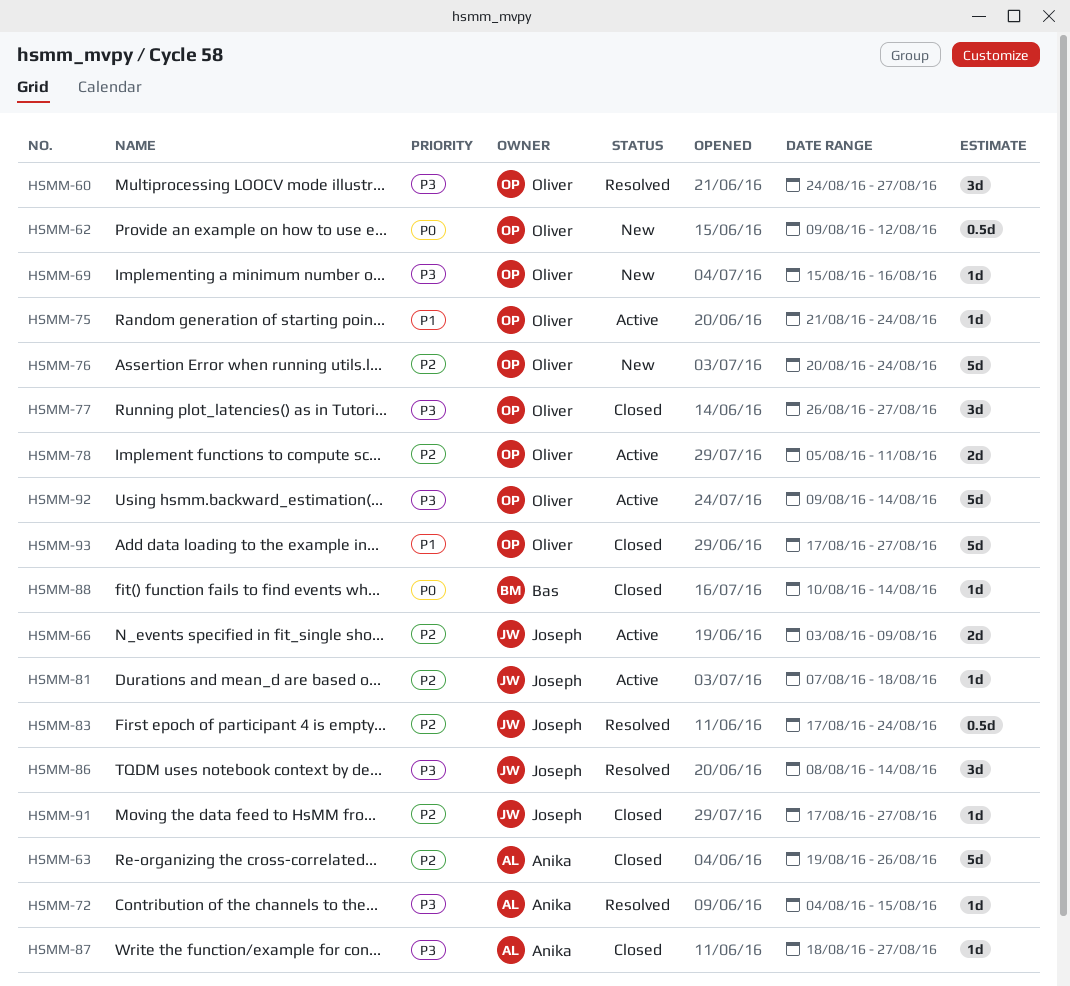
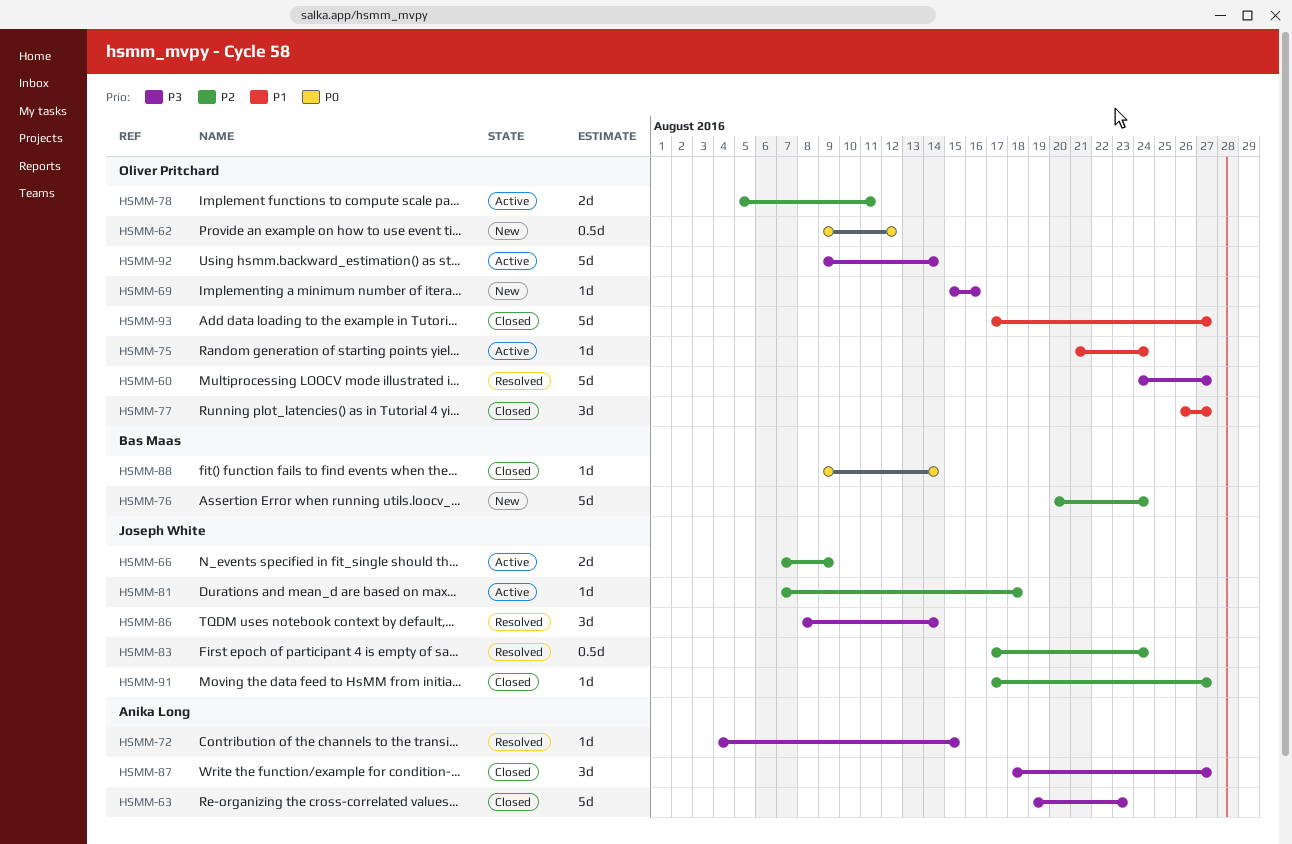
HSMM-60, estimate: 3d -> 5d
HSMM-63, priority: P2 -> P3
HSMM-63, due: Aug 26 -> Aug 23
HSMM-66, start: Aug 3 -> Aug 7
HSMM-76, owner: Oliver Pritchard -> Bas Maas
HSMM-77, priority: P3 -> P1
HSMM-87, estimate: 1d -> 3d
HSMM-88, start: Aug 10 -> Aug 9

